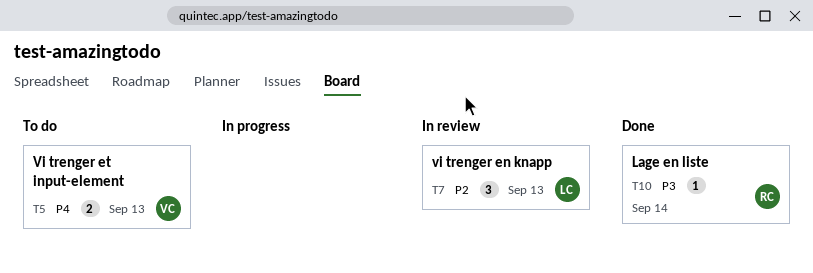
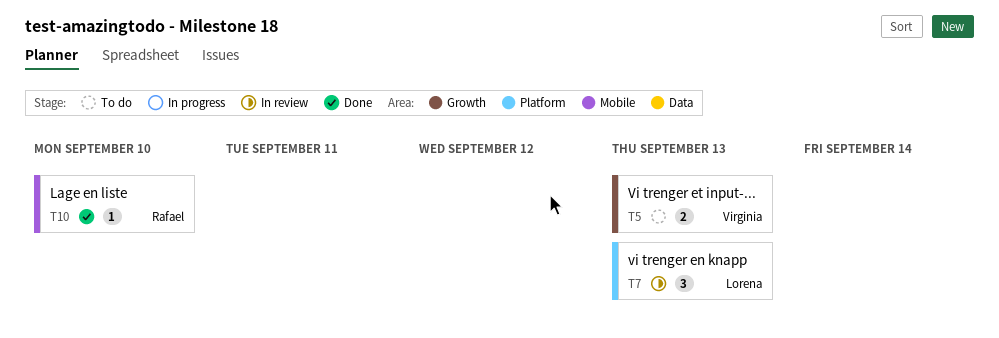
T10, due: Sep 14 -> Sep 10

